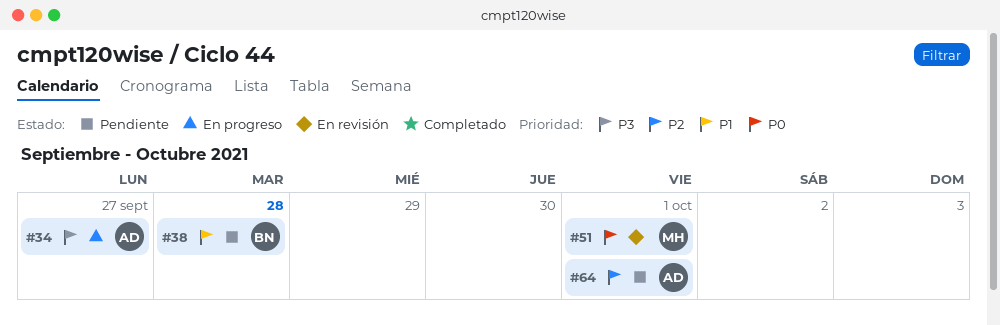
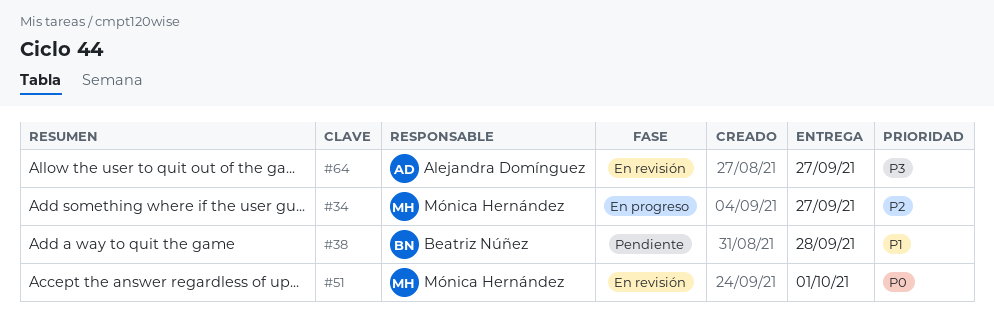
#34, owner: Alejandra Domínguez -> Mónica Hernández
#34, priority: P3 -> P2
#64, status: Pendiente -> En revisión
#64, priority: P2 -> P3
#64, due: Oct 1 -> Sep 27

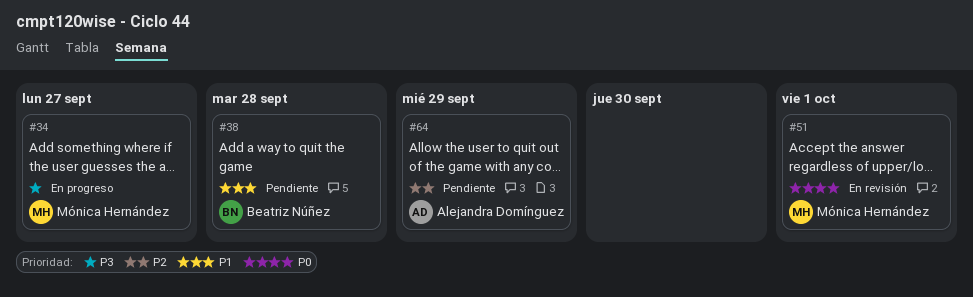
#34, priority: P2 -> P3
#64, status: En revisión -> Pendiente
#64, priority: P3 -> P2
#64, due: Sep 27 -> Sep 29

